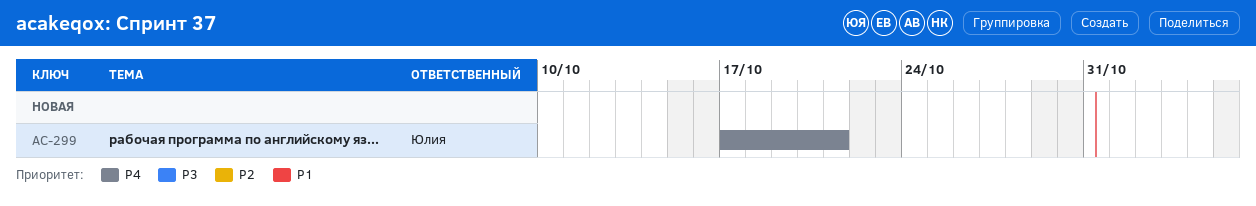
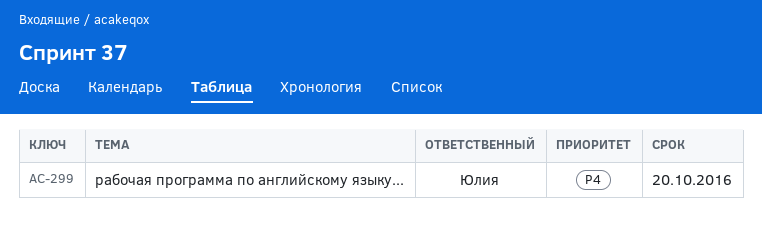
AC-299, due: Oct 21 -> Oct 20

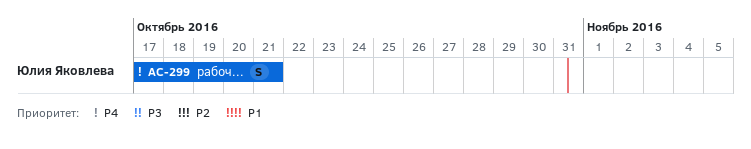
AC-299, due: Oct 20 -> Oct 21

